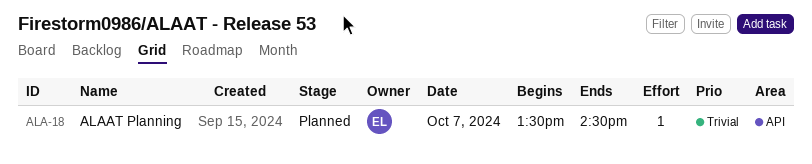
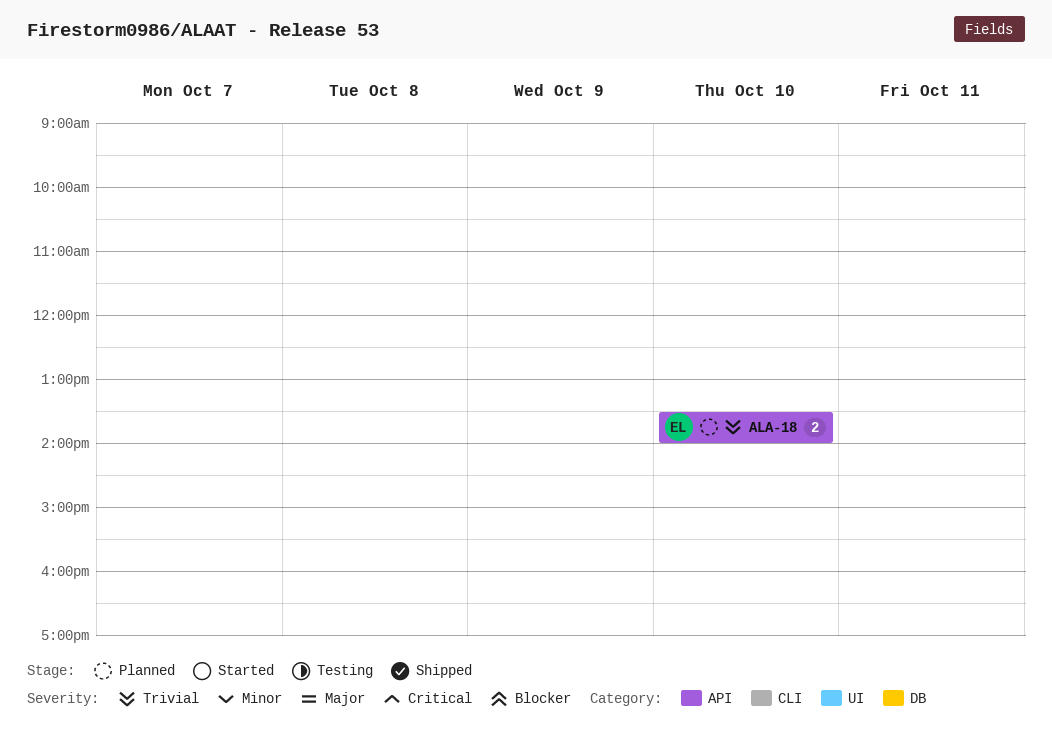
ALA-18, estimate: 1 -> 2
ALA-18, day: Oct 7 -> Oct 10
ALA-18, ends: 14:30 -> 14:00

